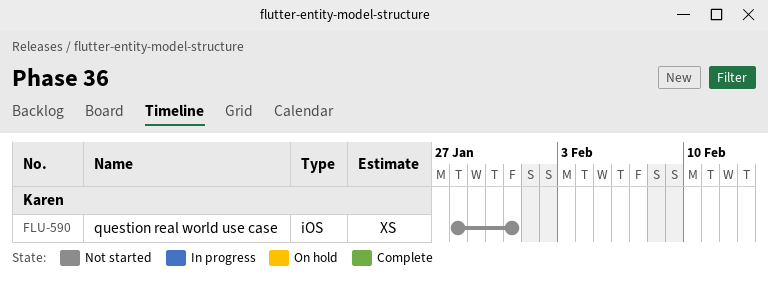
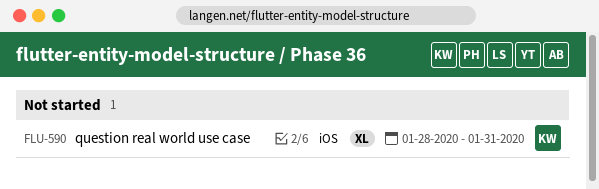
FLU-590, estimate: XS -> XL

